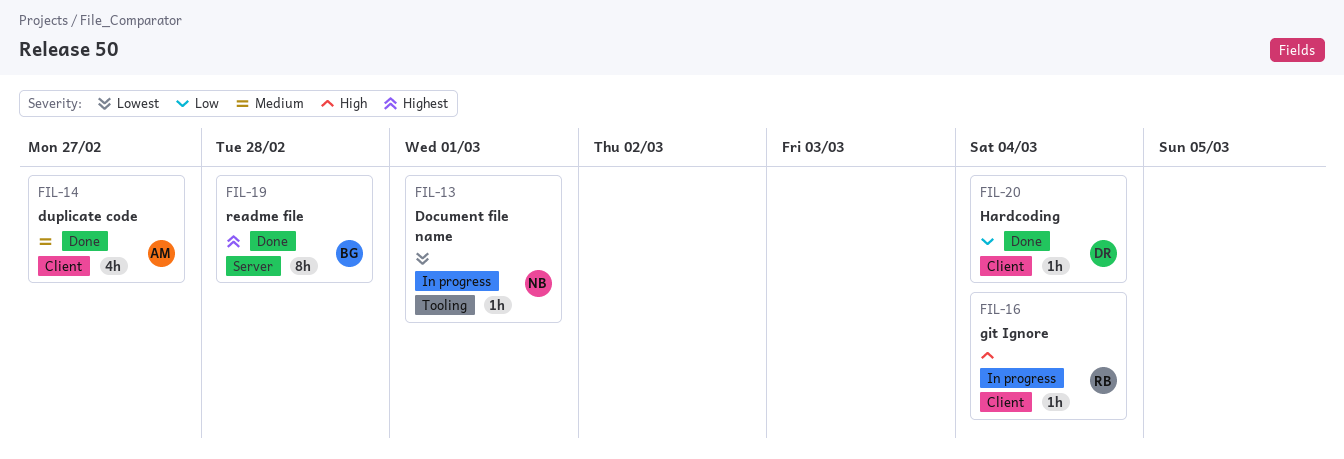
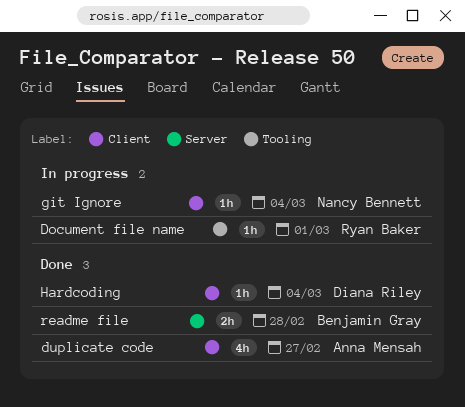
Document file name, owner: Nancy Bennett -> Ryan Baker
git Ignore, owner: Ryan Baker -> Nancy Bennett
readme file, estimate: 8h -> 2h

